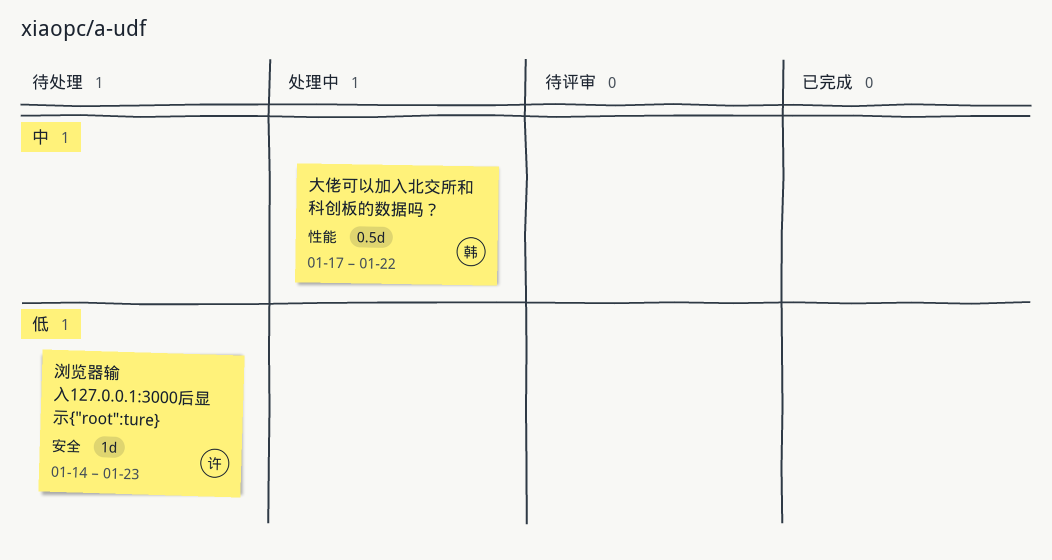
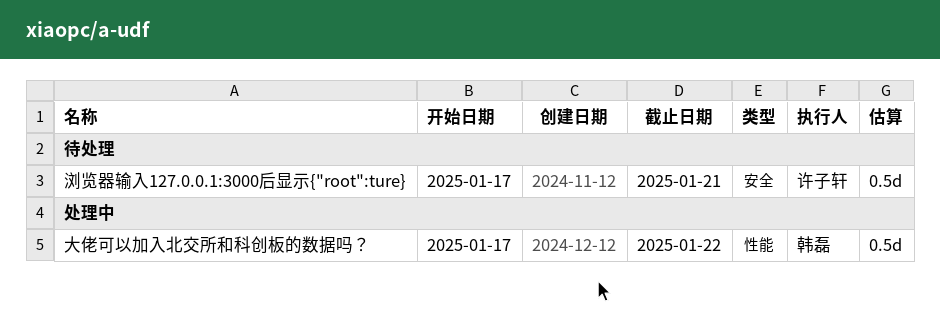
浏览器输入127.0.0.1:3000后显示{"root":ture}, estimate: 1d -> 0.5d
浏览器输入127.0.0.1:3000后显示{"root":ture}, start: Jan 14 -> Jan 17
浏览器输入127.0.0.1:3000后显示{"root":ture}, due: Jan 23 -> Jan 21

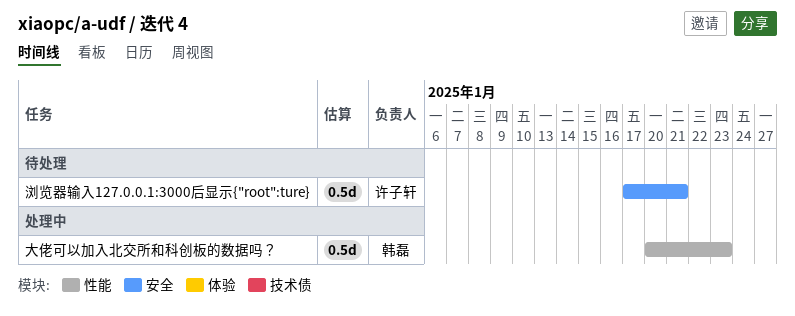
大佬可以加入北交所和科创板的数据吗？, start: Jan 17 -> Jan 20
大佬可以加入北交所和科创板的数据吗？, due: Jan 22 -> Jan 23

